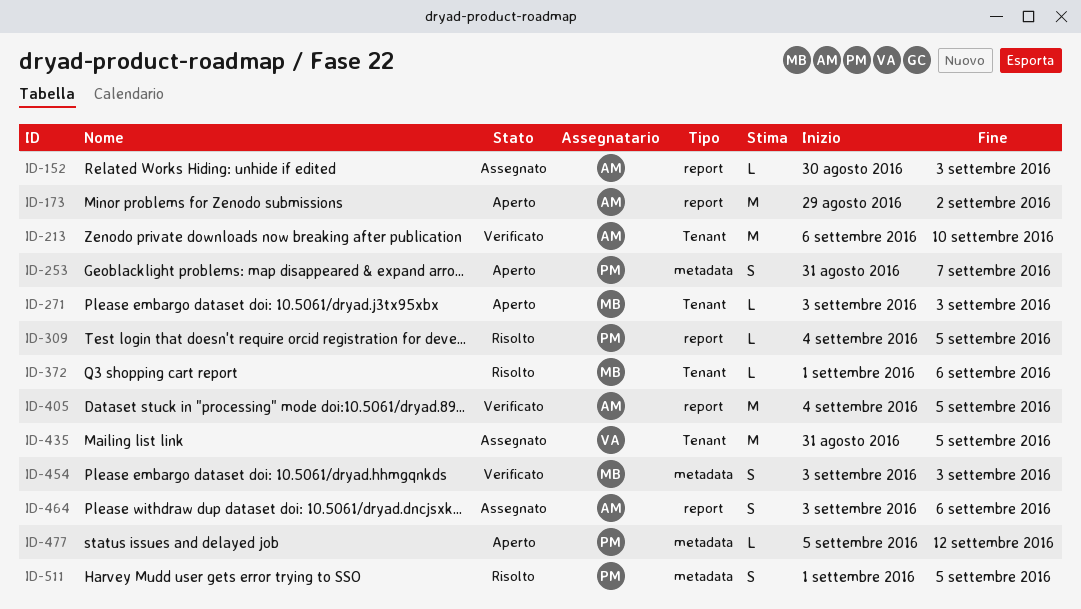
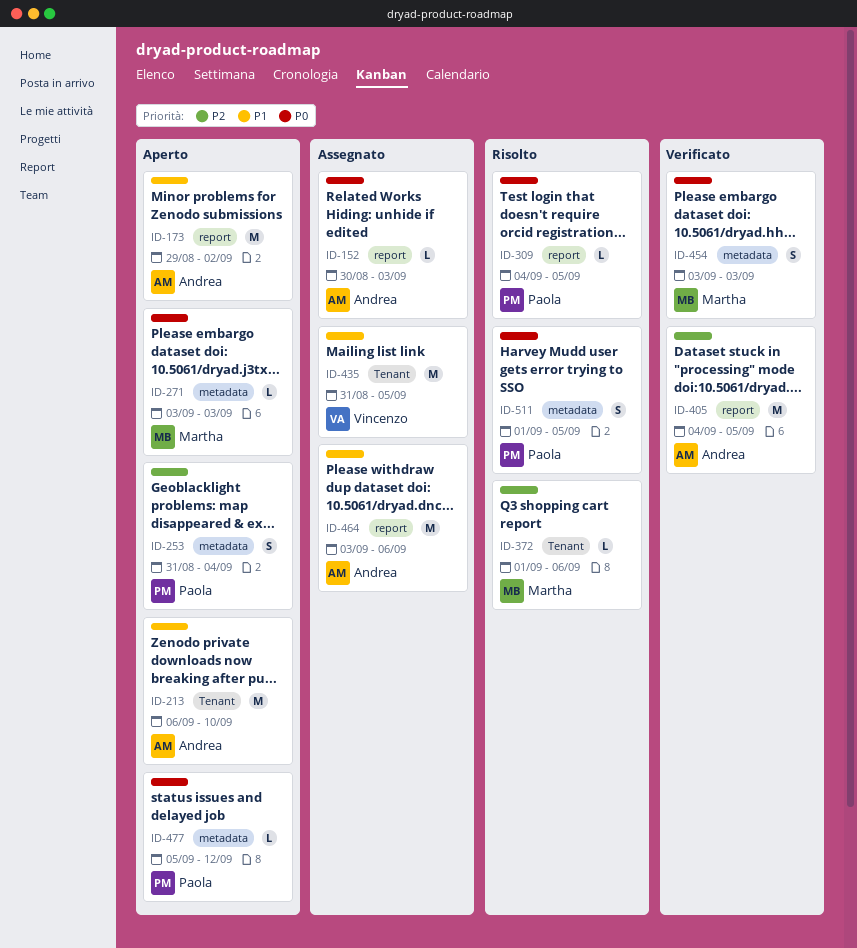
ID-213, status: Verificato -> Aperto
ID-253, due: Sep 7 -> Sep 4
ID-271, label: Tenant -> metadata
ID-464, estimate: S -> M

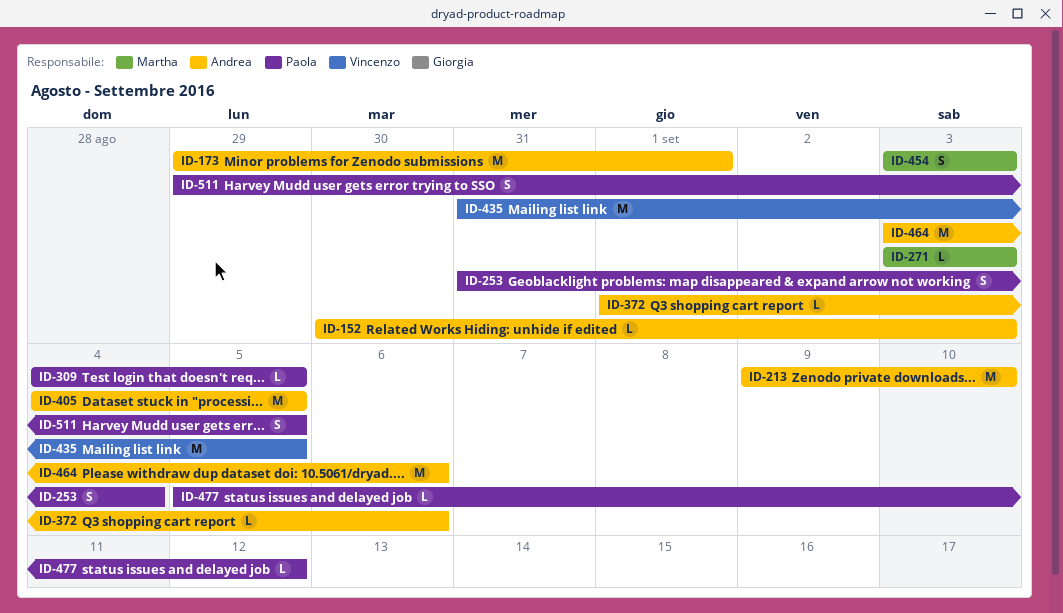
ID-173, due: Sep 2 -> Sep 1
ID-213, start: Sep 6 -> Sep 9
ID-372, owner: Martha -> Andrea
ID-511, start: Sep 1 -> Aug 29

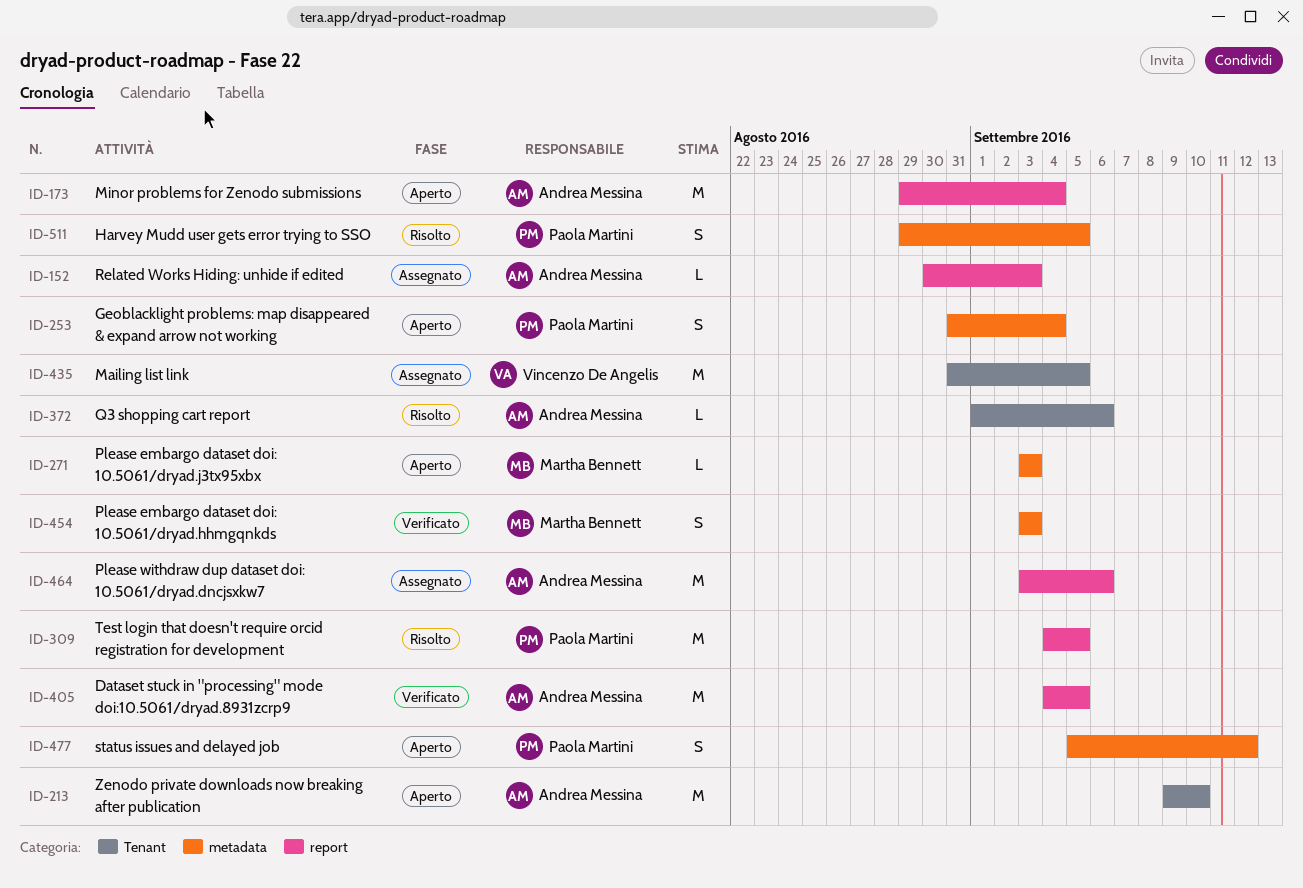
ID-173, due: Sep 1 -> Sep 4
ID-309, estimate: L -> M
ID-477, estimate: L -> S

